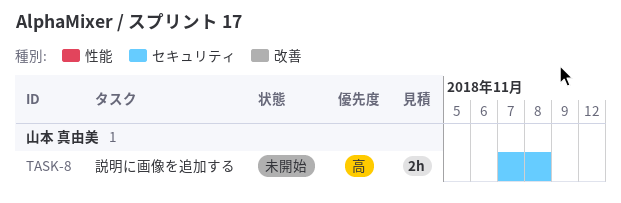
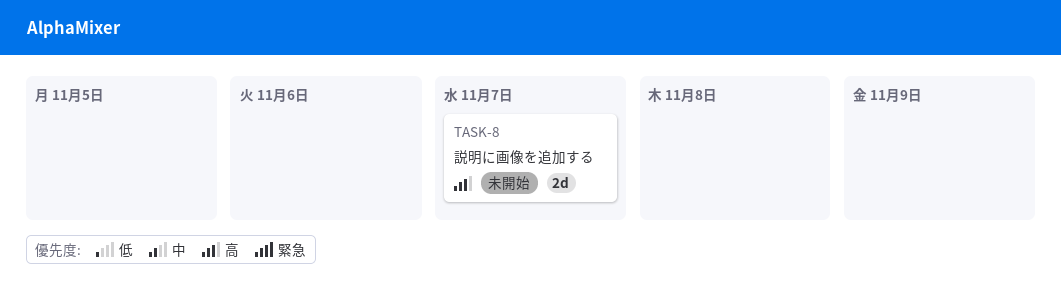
TASK-8, estimate: 2h -> 2d
TASK-8, due: Nov 8 -> Nov 7

